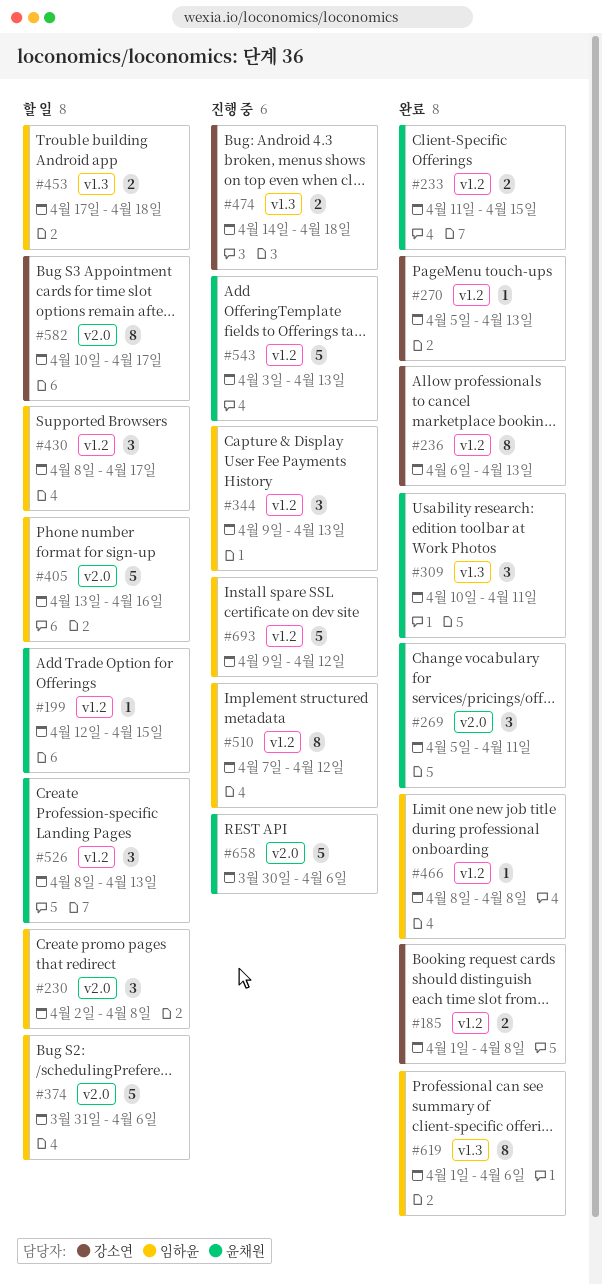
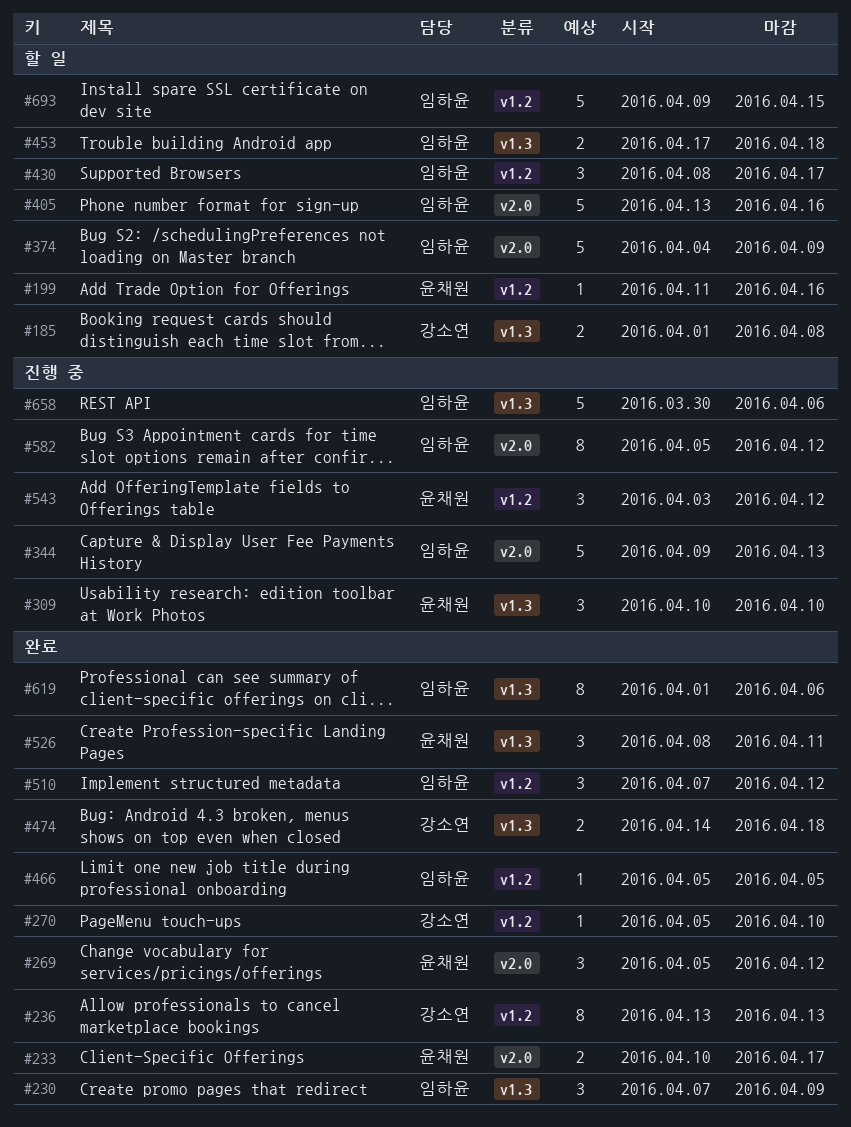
#185, status: 완료 -> 할 일
#185, label: v1.2 -> v1.3
#199, start: Apr 12 -> Apr 11
#199, due: Apr 15 -> Apr 16
#230, status: 할 일 -> 완료
#230, label: v2.0 -> v1.3
#230, start: Apr 2 -> Apr 7
#230, due: Apr 8 -> Apr 9
#233, label: v1.2 -> v2.0
#233, start: Apr 11 -> Apr 10
#233, due: Apr 15 -> Apr 17
#236, start: Apr 6 -> Apr 13
#269, due: Apr 11 -> Apr 12
#270, due: Apr 13 -> Apr 10
#309, status: 완료 -> 진행 중
#309, due: Apr 11 -> Apr 10
#344, label: v1.2 -> v2.0
#344, estimate: 3 -> 5
#374, start: Mar 31 -> Apr 4
#374, due: Apr 6 -> Apr 9
#466, start: Apr 8 -> Apr 5
#466, due: Apr 8 -> Apr 5
#474, status: 진행 중 -> 완료
#510, status: 진행 중 -> 완료
#510, estimate: 8 -> 3
#526, status: 할 일 -> 완료
#526, label: v1.2 -> v1.3
#526, due: Apr 13 -> Apr 11
#543, estimate: 5 -> 3
#543, due: Apr 13 -> Apr 12
#582, status: 할 일 -> 진행 중
#582, owner: 강소연 -> 임하윤
#582, start: Apr 10 -> Apr 5
#582, due: Apr 17 -> Apr 12
#658, owner: 윤채원 -> 임하윤
#658, label: v2.0 -> v1.3
#693, status: 진행 중 -> 할 일
#693, due: Apr 12 -> Apr 15

